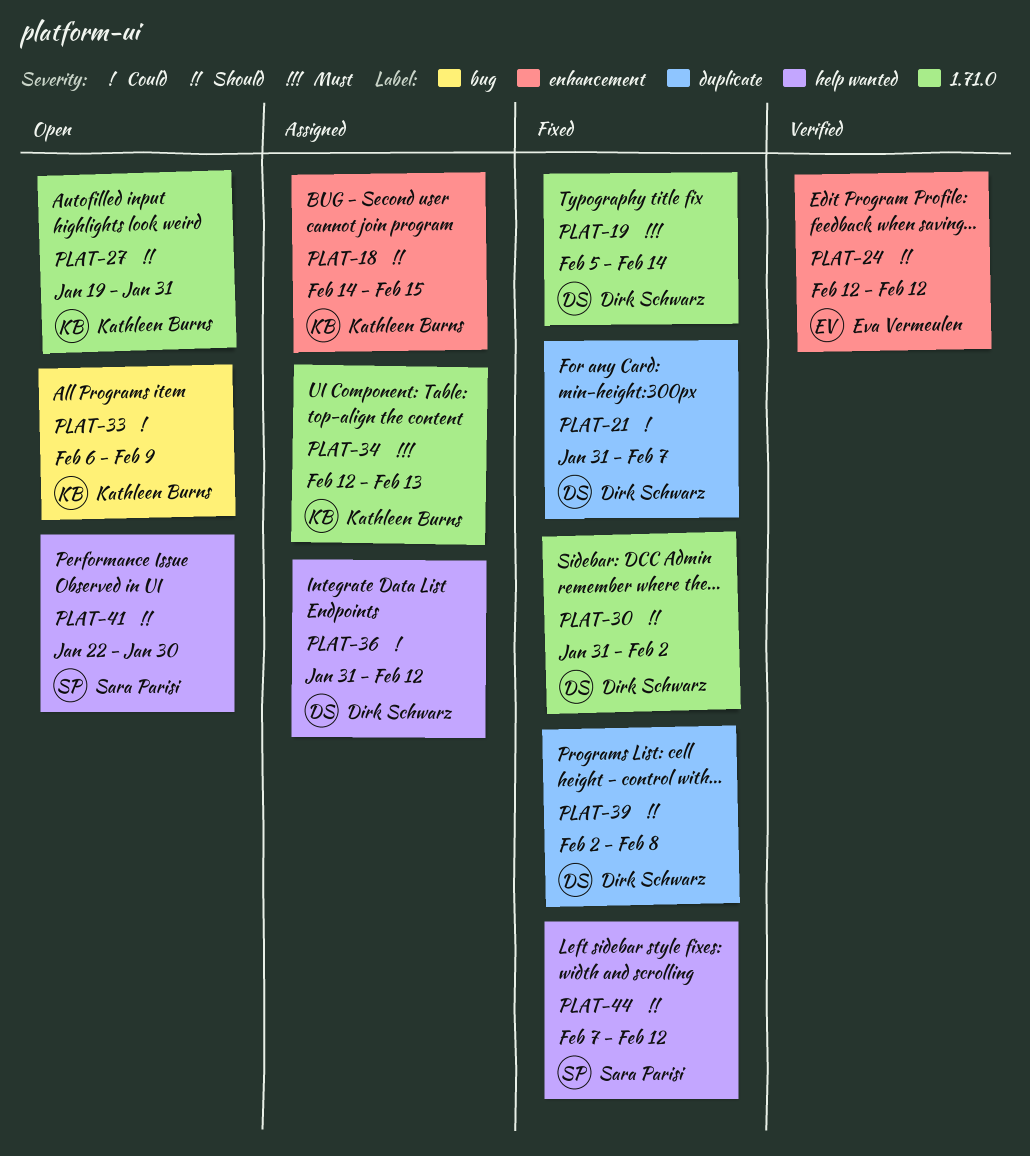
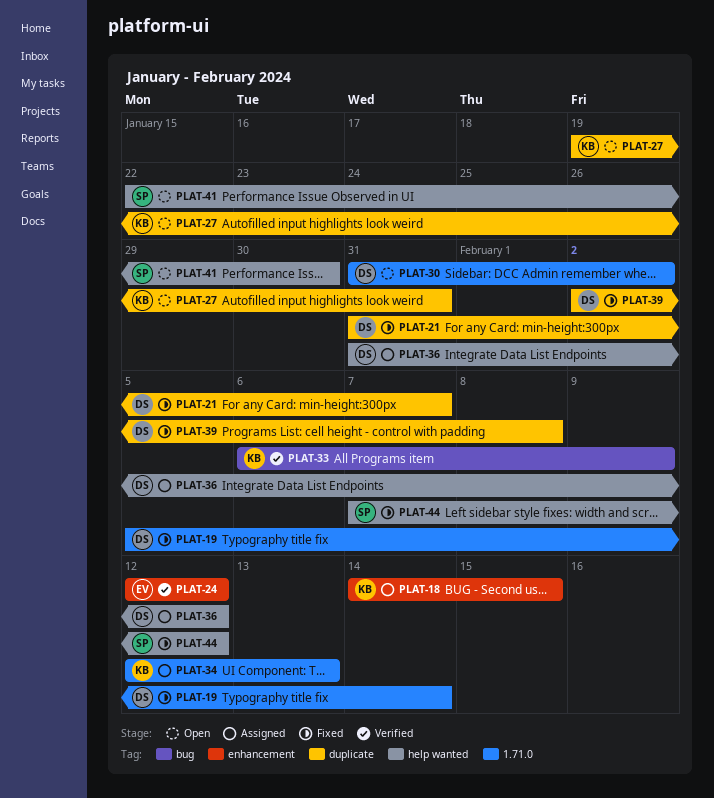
PLAT-27, label: 1.71.0 -> duplicate
PLAT-30, status: Fixed -> Open
PLAT-33, status: Open -> Verified

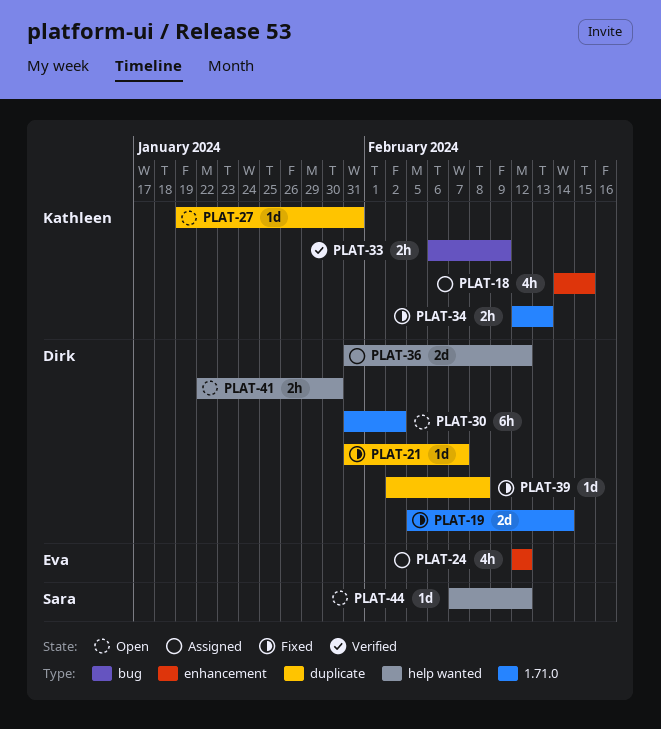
PLAT-24, status: Verified -> Assigned
PLAT-34, status: Assigned -> Fixed
PLAT-41, owner: Sara -> Dirk
PLAT-44, status: Fixed -> Open

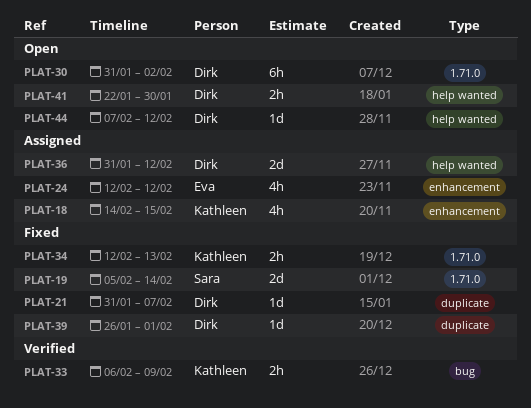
PLAT-19, owner: Dirk -> Sara
PLAT-27: present -> none
PLAT-39, start: Feb 2 -> Jan 26
PLAT-39, due: Feb 8 -> Feb 1
PLAT-44, owner: Sara -> Dirk

